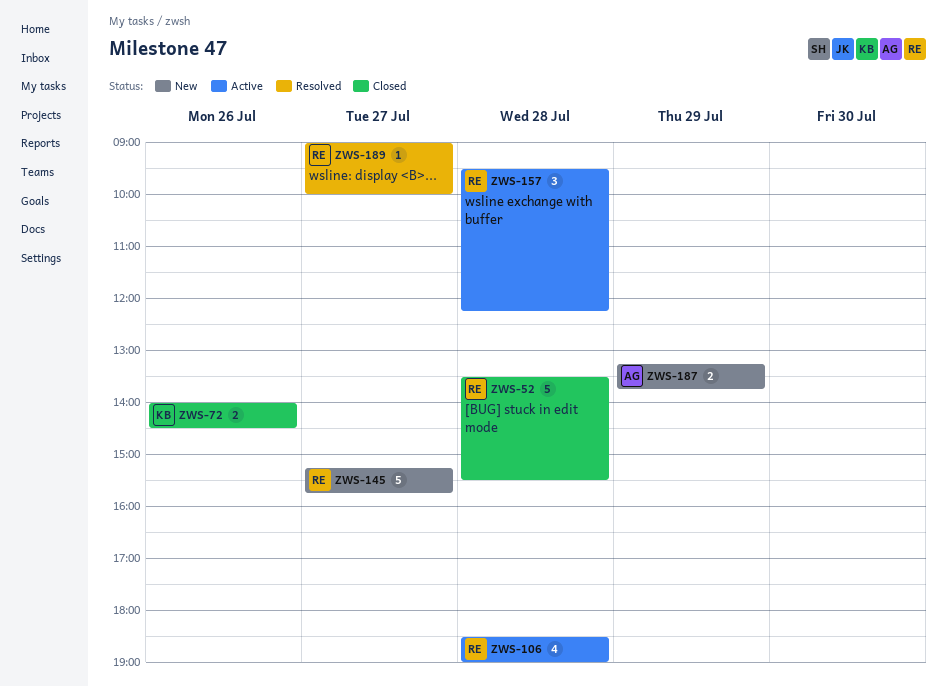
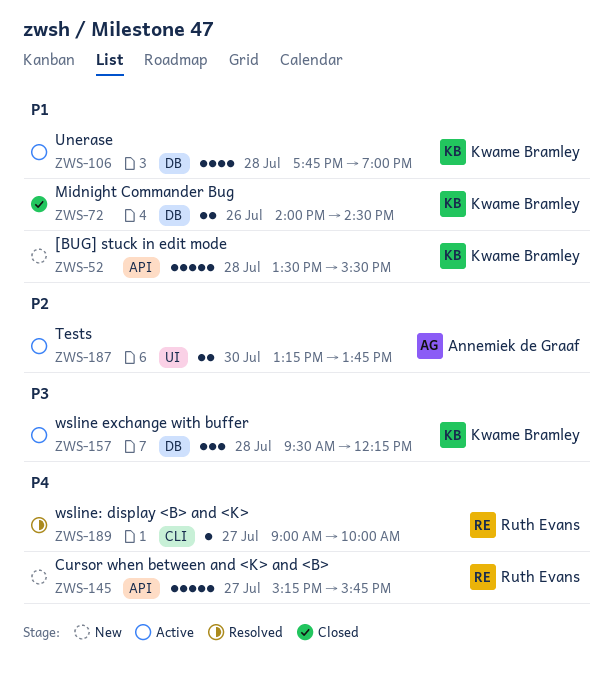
ZWS-52, status: Closed -> New
ZWS-52, owner: Ruth Evans -> Kwame Bramley
ZWS-106, owner: Ruth Evans -> Kwame Bramley
ZWS-106, begins: 18:30 -> 17:45
ZWS-157, owner: Ruth Evans -> Kwame Bramley
ZWS-187, status: New -> Active
ZWS-187, day: Jul 29 -> Jul 30

